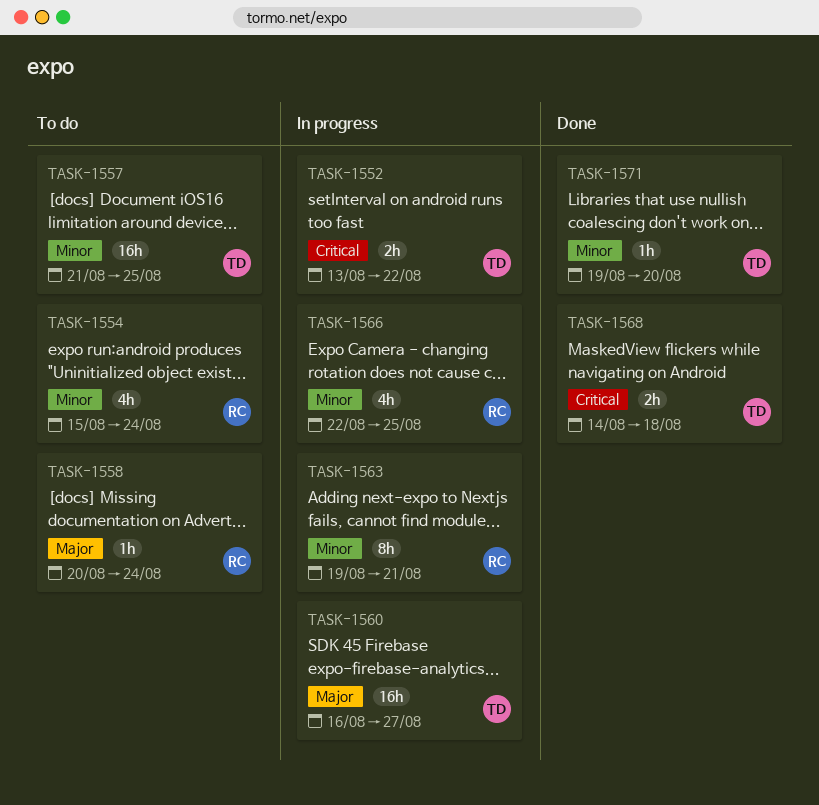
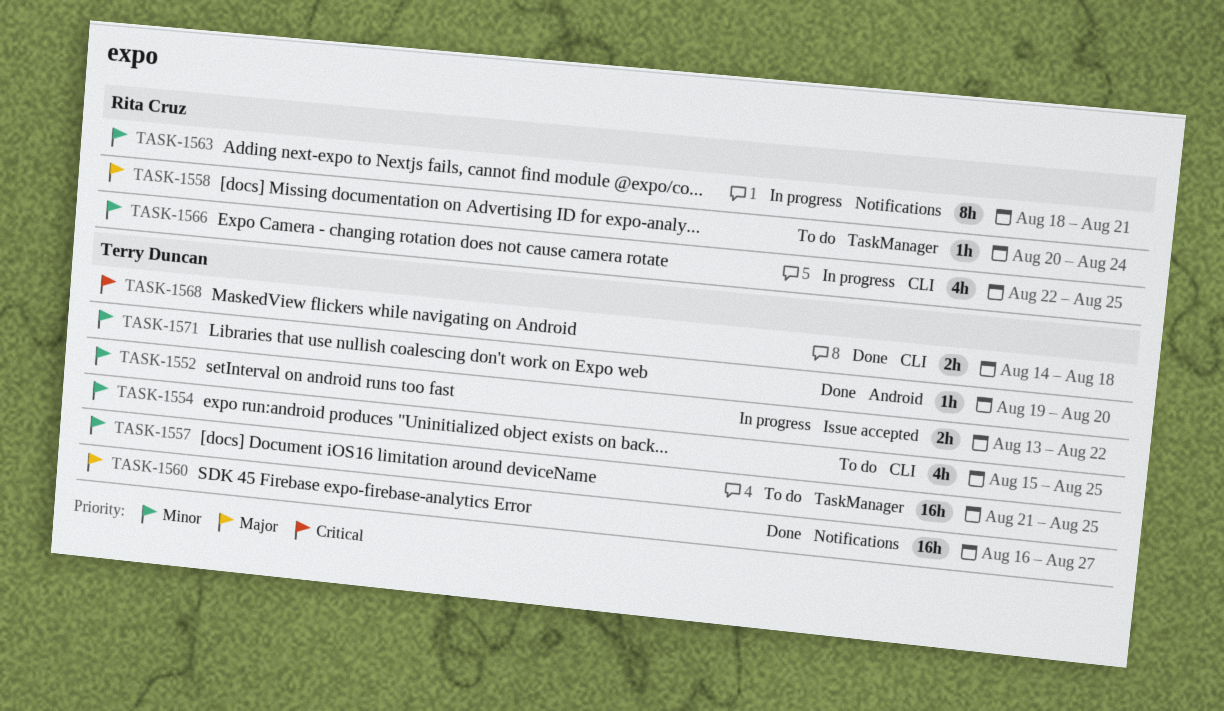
TASK-1552, priority: Critical -> Minor
TASK-1554, owner: Rita Cruz -> Terry Duncan
TASK-1554, due: Aug 24 -> Aug 25
TASK-1560, status: In progress -> Done
TASK-1563, start: Aug 19 -> Aug 18

